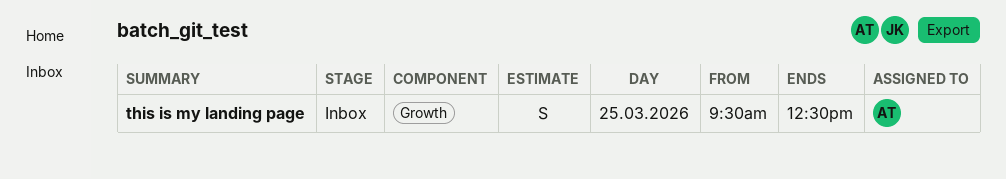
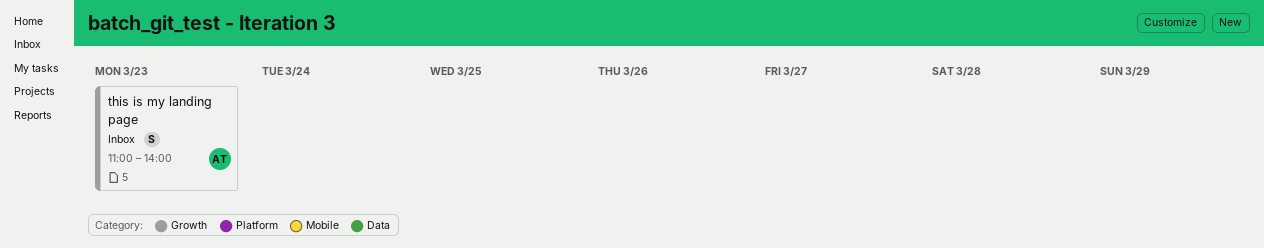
this is my landing page, day: Mar 25 -> Mar 23
this is my landing page, begins: 09:30 -> 11:00
this is my landing page, ends: 12:30 -> 14:00

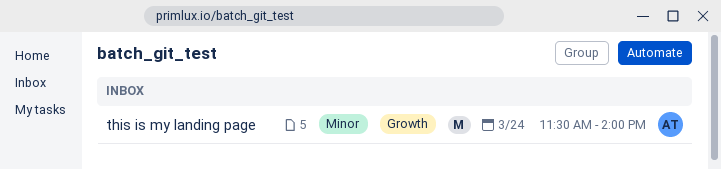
this is my landing page, estimate: S -> M
this is my landing page, day: Mar 23 -> Mar 24
this is my landing page, begins: 11:00 -> 11:30

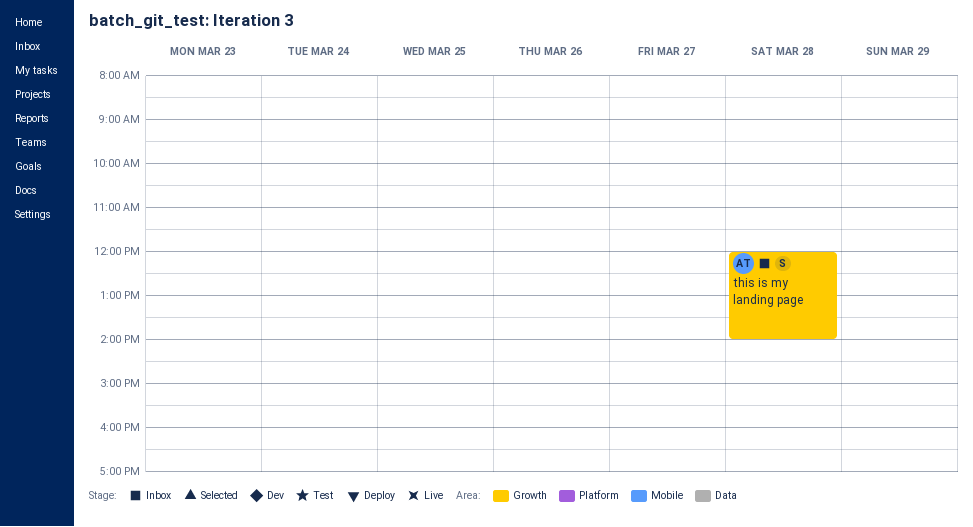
this is my landing page, estimate: M -> S
this is my landing page, day: Mar 24 -> Mar 28
this is my landing page, begins: 11:30 -> 12:00

